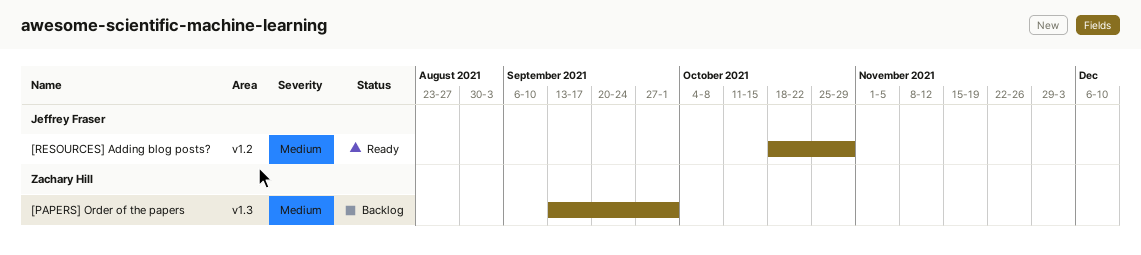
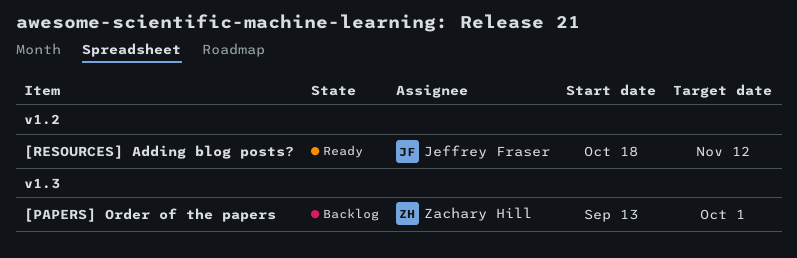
[RESOURCES] Adding blog posts?, due: Oct 29 -> Nov 12

